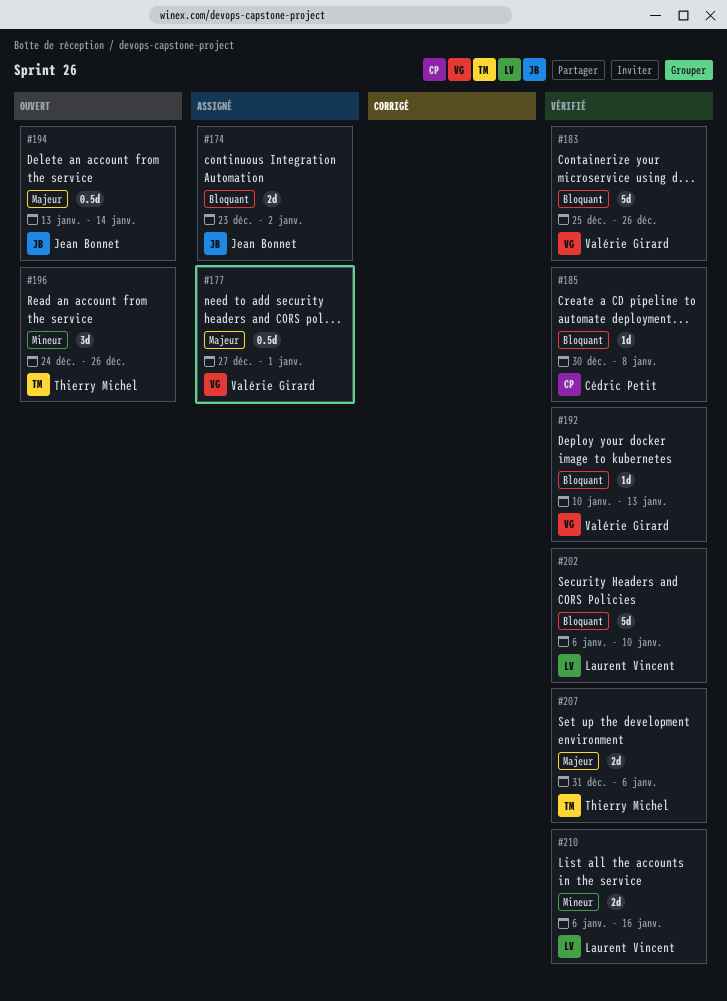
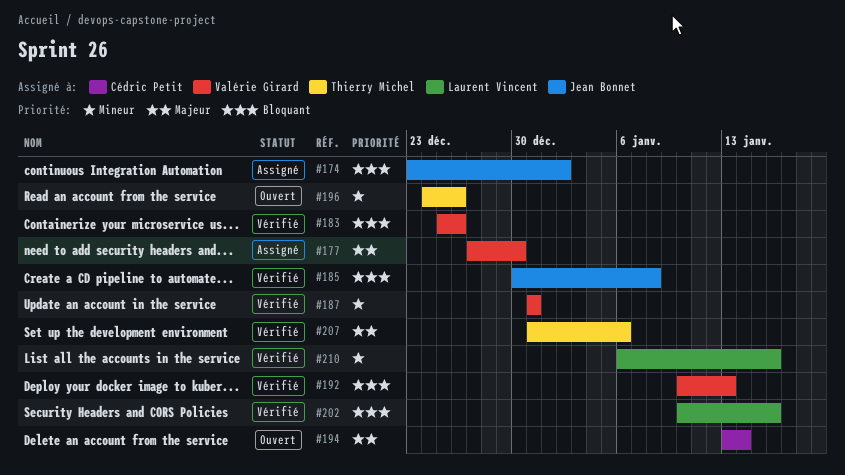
#177, due: Jan 1 -> Dec 30
#185, owner: Cédric Petit -> Jean Bonnet
#187: none -> present
#194, owner: Jean Bonnet -> Cédric Petit
#202, start: Jan 6 -> Jan 10
#202, due: Jan 10 -> Jan 16

